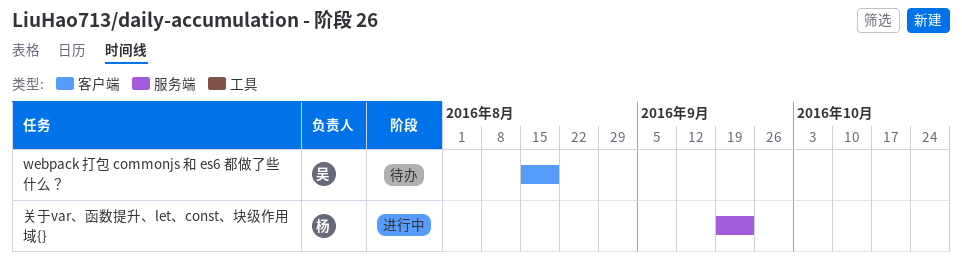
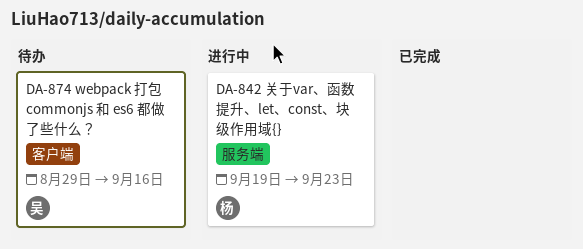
webpack 打包 commonjs 和 es6 都做了些什么？, start: Aug 15 -> Aug 29
webpack 打包 commonjs 和 es6 都做了些什么？, due: Aug 19 -> Sep 16

